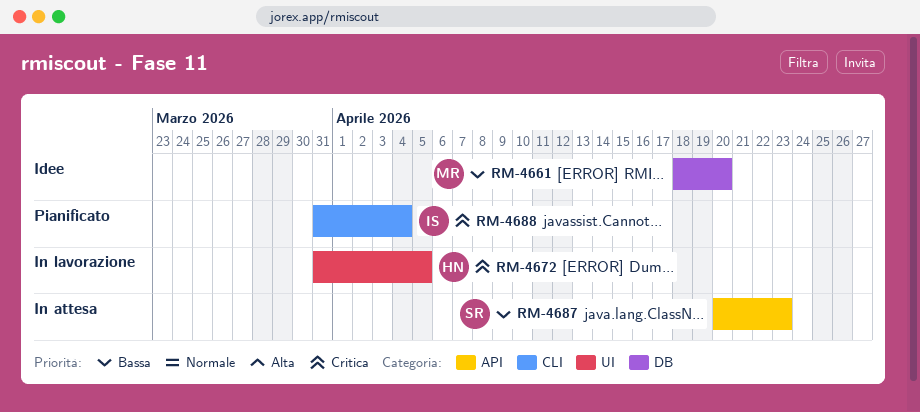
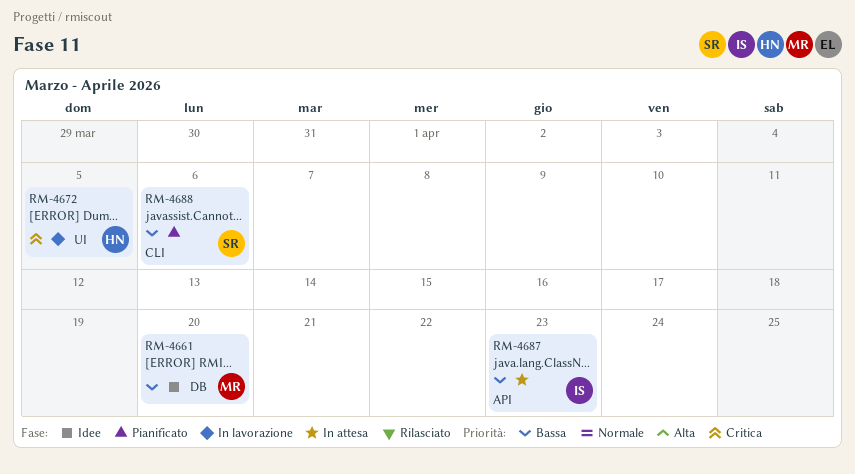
RM-4687, owner: SR -> IS
RM-4688, owner: IS -> SR
RM-4688, priority: Critica -> Bassa
RM-4688, due: Apr 4 -> Apr 6

